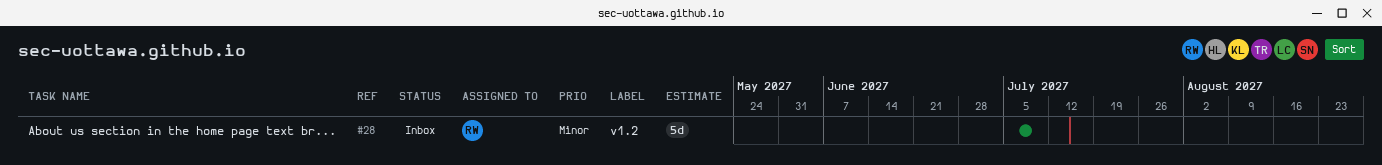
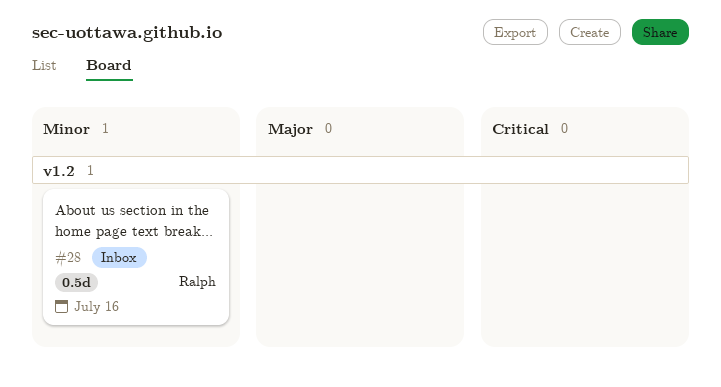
#28, estimate: 5d -> 0.5d
#28, due: Jul 9 -> Jul 16

